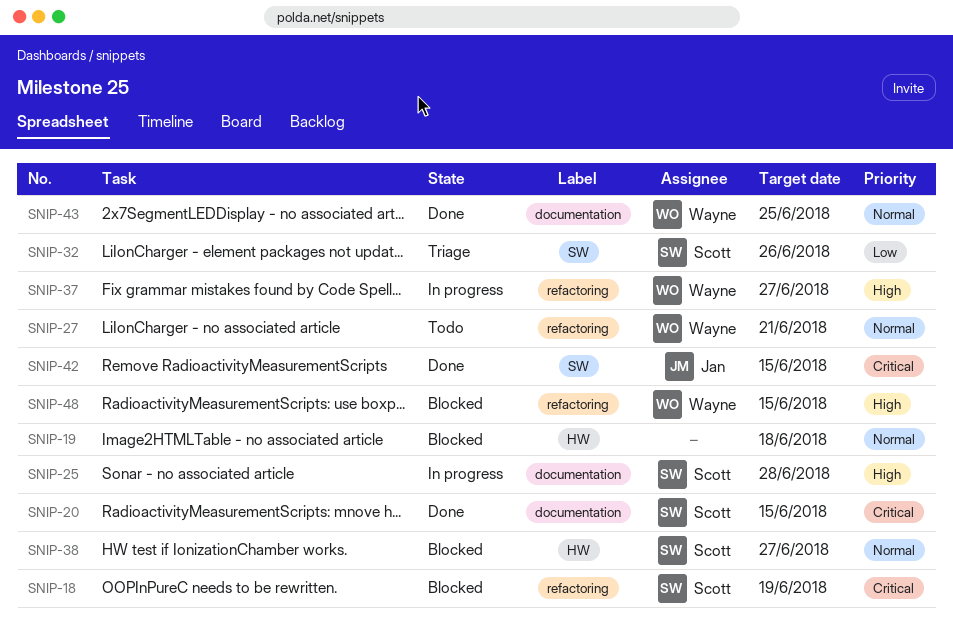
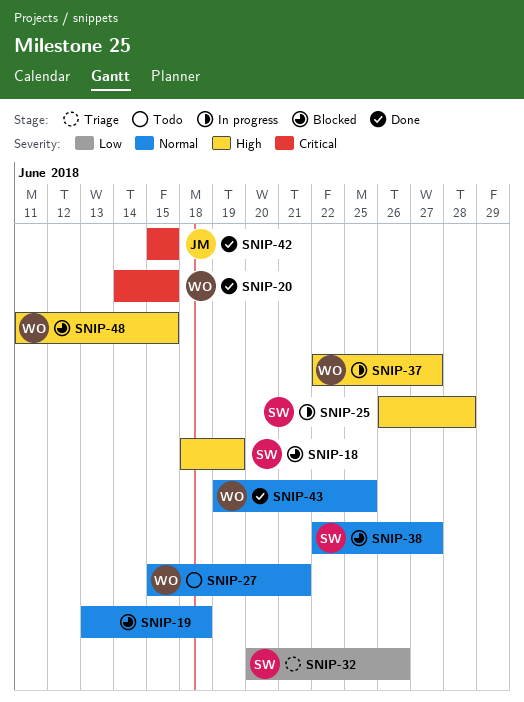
SNIP-18, priority: Critical -> High
SNIP-20, owner: Scott -> Wayne

